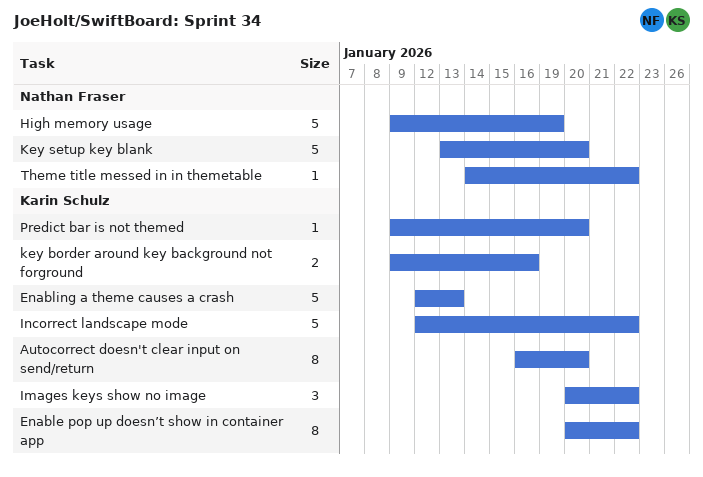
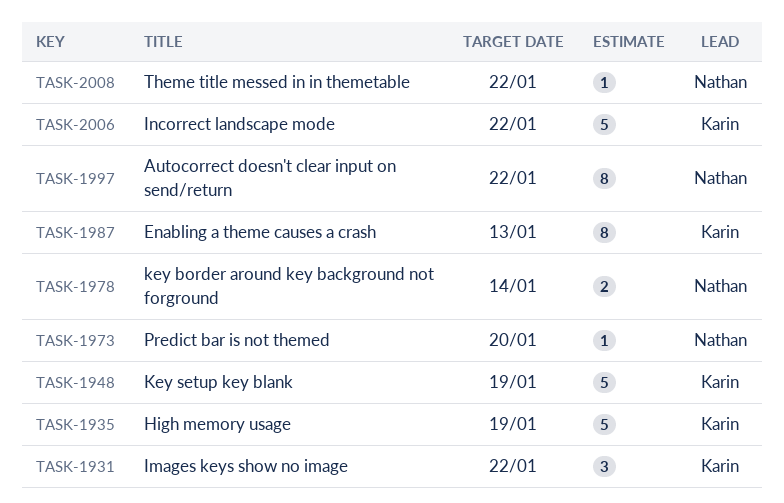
Autocorrect doesn't clear input on send/return, owner: Karin Schulz -> Nathan Fraser
Autocorrect doesn't clear input on send/return, due: Jan 20 -> Jan 22
Enable pop up doesn’t show in container app: present -> none
Enabling a theme causes a crash, estimate: 5 -> 8
High memory usage, owner: Nathan Fraser -> Karin Schulz
key border around key background not forground, owner: Karin Schulz -> Nathan Fraser
key border around key background not forground, due: Jan 16 -> Jan 14
Key setup key blank, owner: Nathan Fraser -> Karin Schulz
Key setup key blank, due: Jan 20 -> Jan 19
Predict bar is not themed, owner: Karin Schulz -> Nathan Fraser

